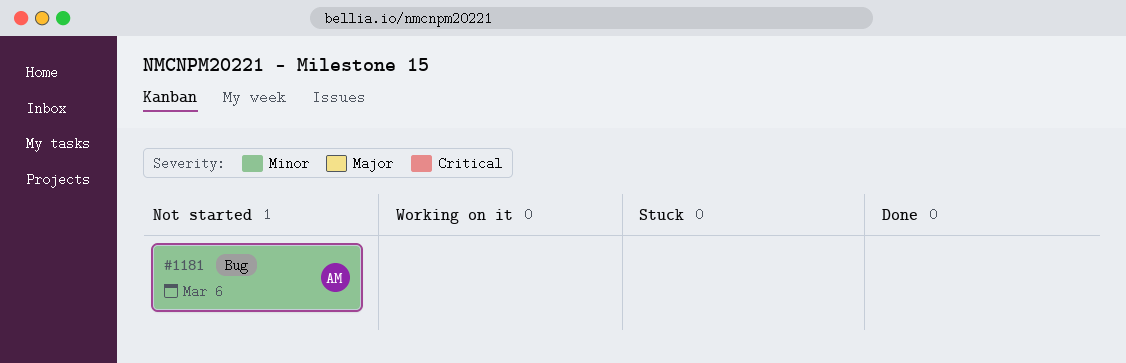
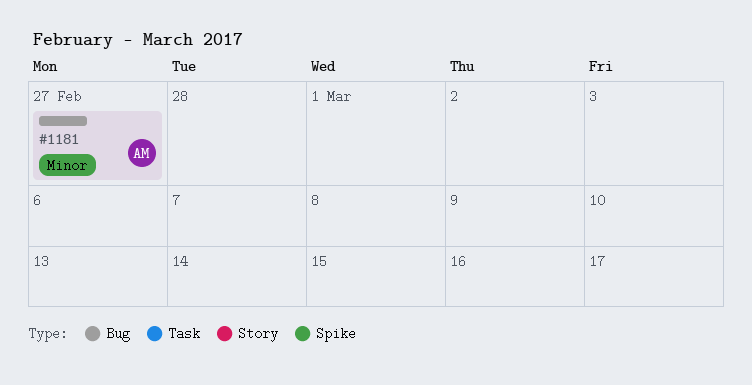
#1181, due: Mar 6 -> Feb 27

